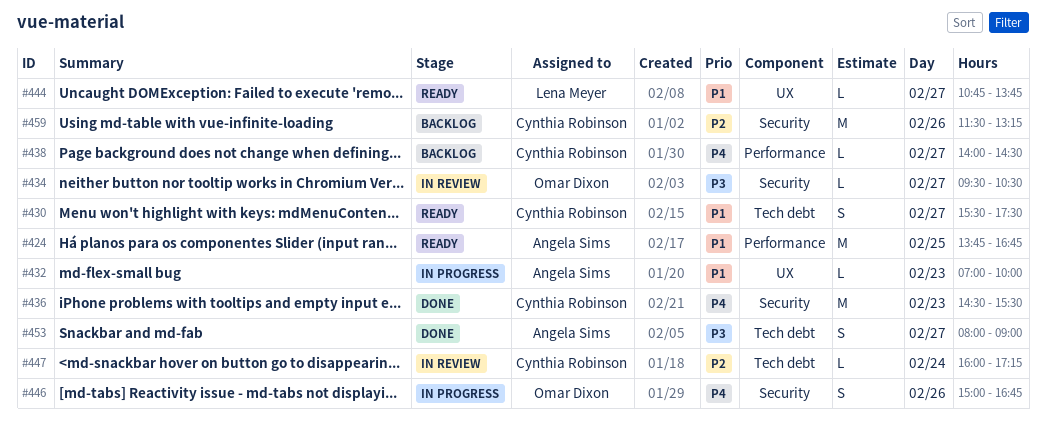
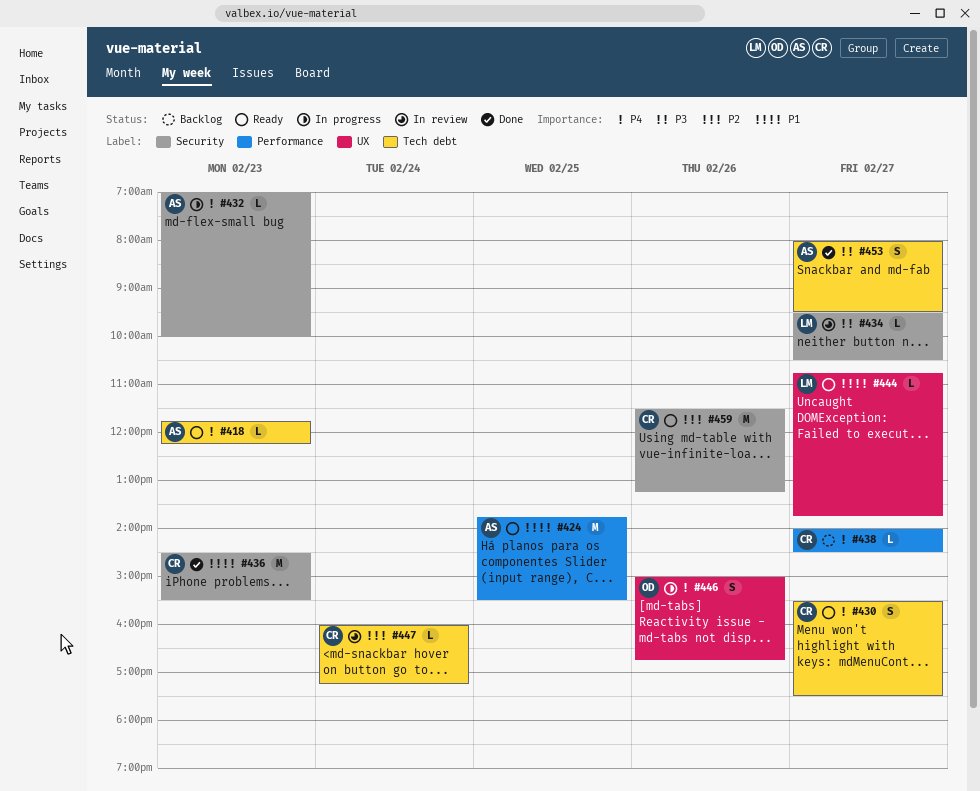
#418: none -> present
#424, ends: 16:45 -> 15:30
#430, priority: P1 -> P4
#432, priority: P1 -> P4
#432, label: UX -> Security
#434, owner: Omar Dixon -> Lena Meyer
#436, priority: P4 -> P1
#446, label: Security -> UX
#453, ends: 09:00 -> 09:30
#459, status: Backlog -> Ready

